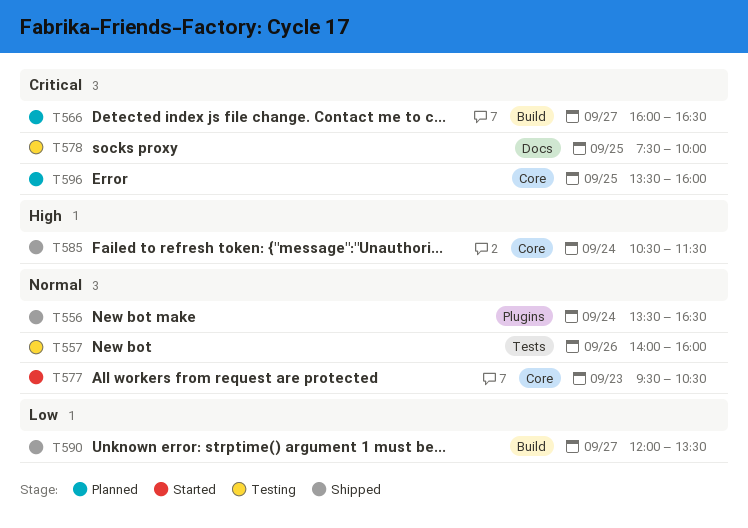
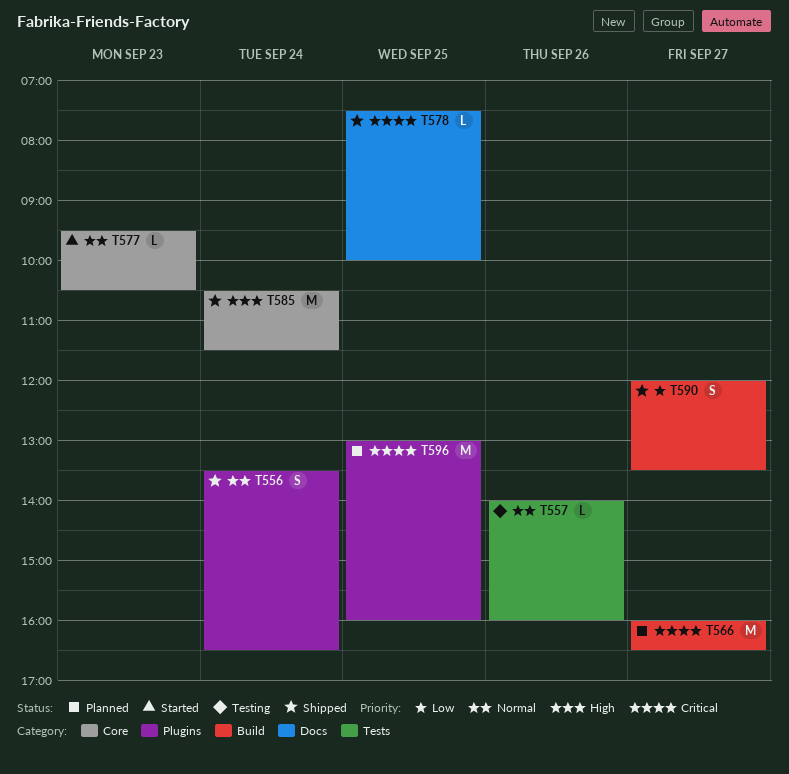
T578, status: Testing -> Shipped
T596, label: Core -> Plugins
T596, begins: 13:30 -> 13:00

